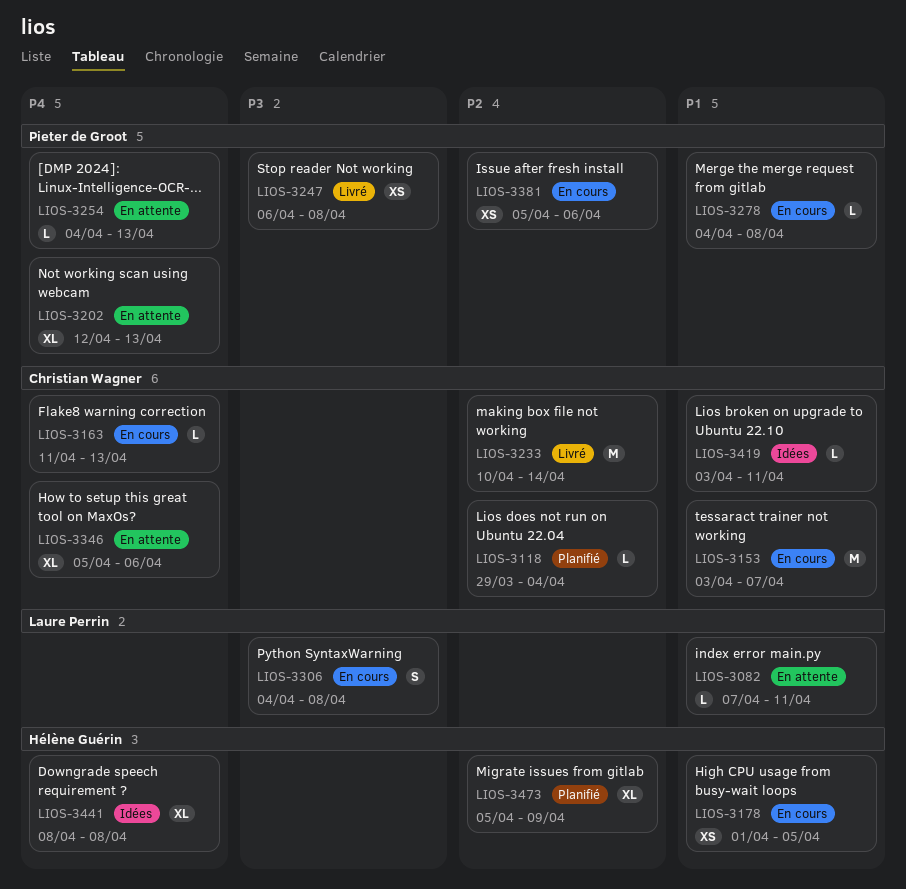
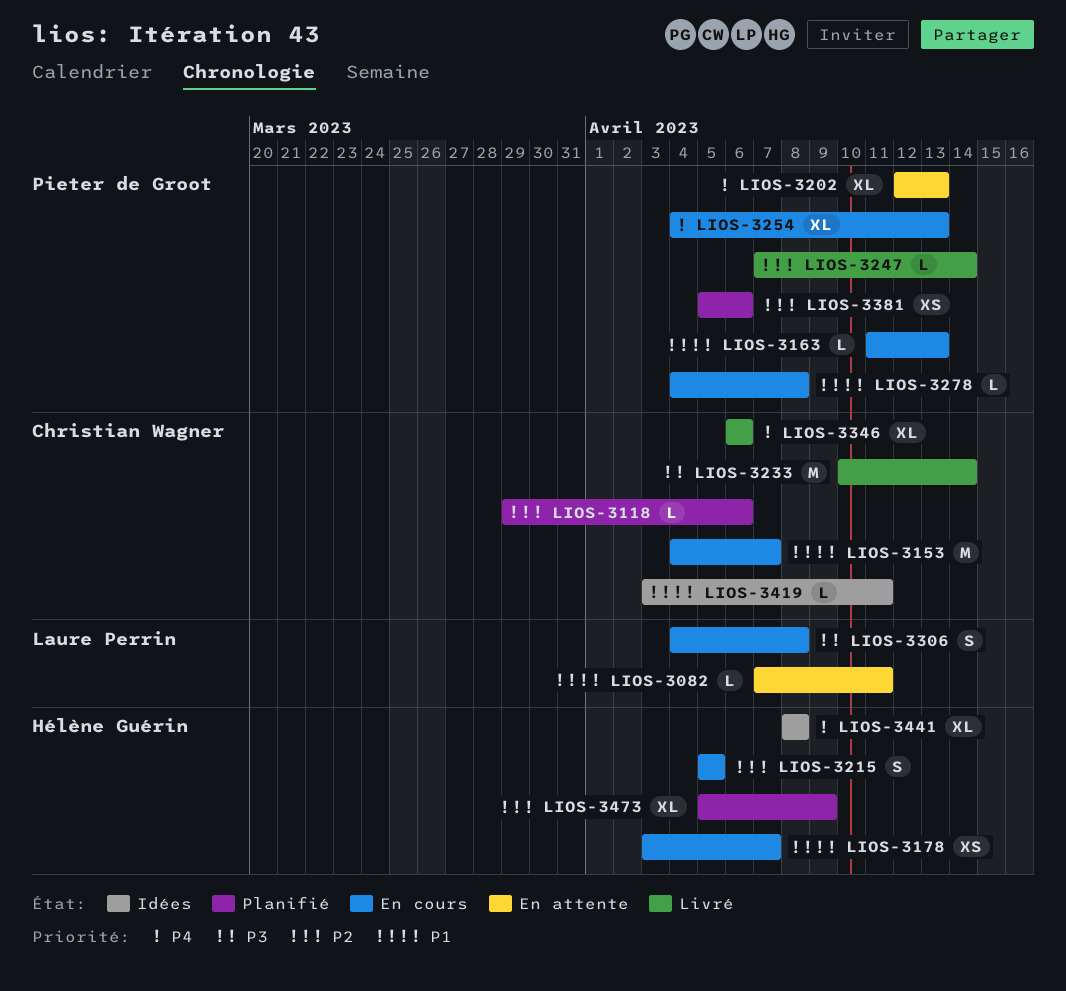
LIOS-3118, due: Apr 4 -> Apr 6
LIOS-3153, start: Apr 3 -> Apr 4
LIOS-3163, owner: Christian Wagner -> Pieter de Groot
LIOS-3163, priority: P4 -> P1
LIOS-3178, start: Apr 1 -> Apr 3
LIOS-3178, due: Apr 5 -> Apr 7
LIOS-3215: none -> present
LIOS-3233, priority: P2 -> P3
LIOS-3247, priority: P3 -> P2
LIOS-3247, estimate: XS -> L
LIOS-3247, start: Apr 6 -> Apr 7
LIOS-3247, due: Apr 8 -> Apr 14
LIOS-3254, status: En attente -> En cours
LIOS-3254, estimate: L -> XL
LIOS-3346, status: En attente -> Livré
LIOS-3346, start: Apr 5 -> Apr 6
LIOS-3381, status: En cours -> Planifié

